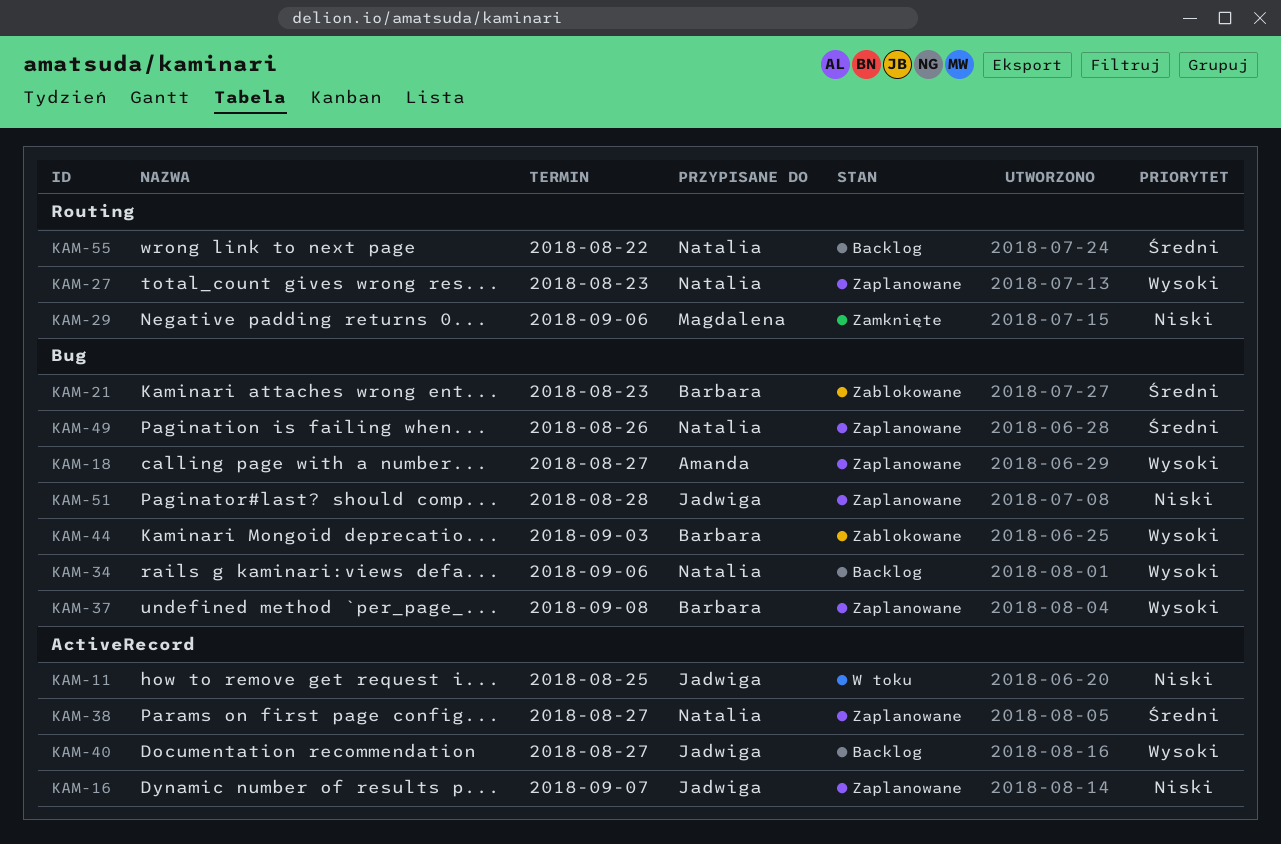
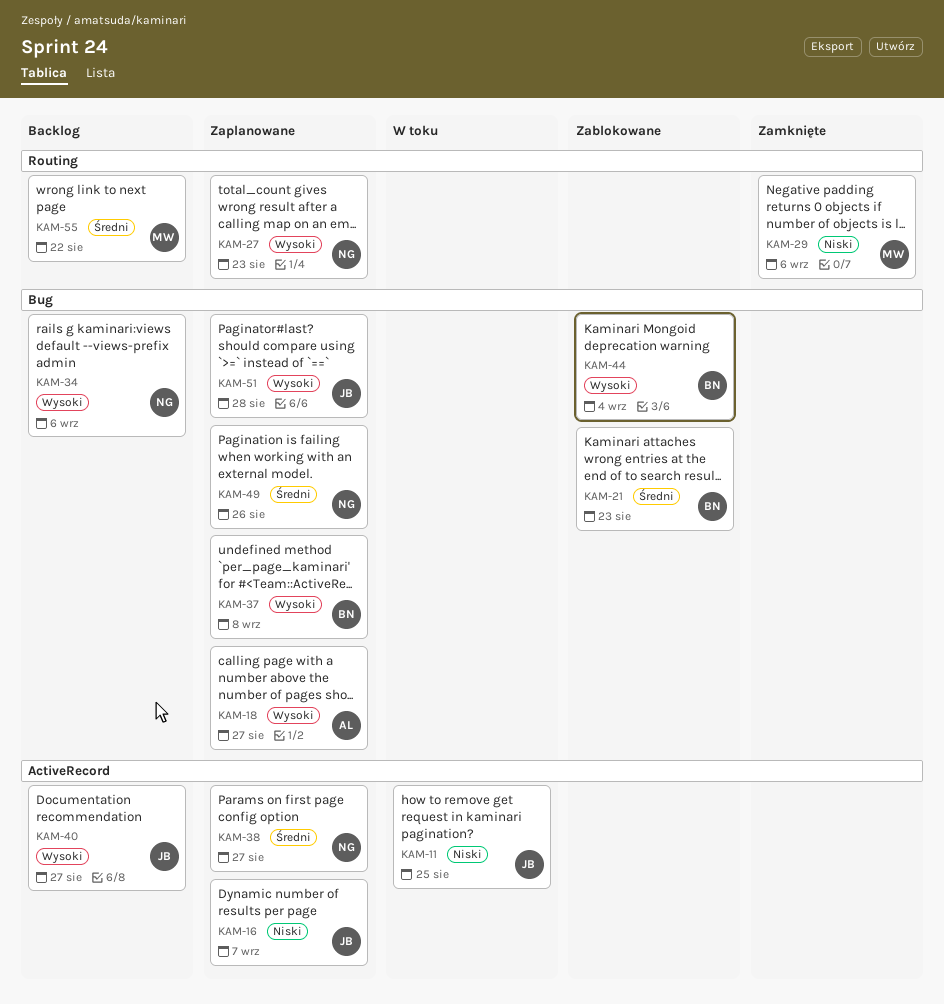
KAM-44, due: Sep 3 -> Sep 4
KAM-51, priority: Niski -> Wysoki
KAM-55, owner: Natalia -> Magdalena

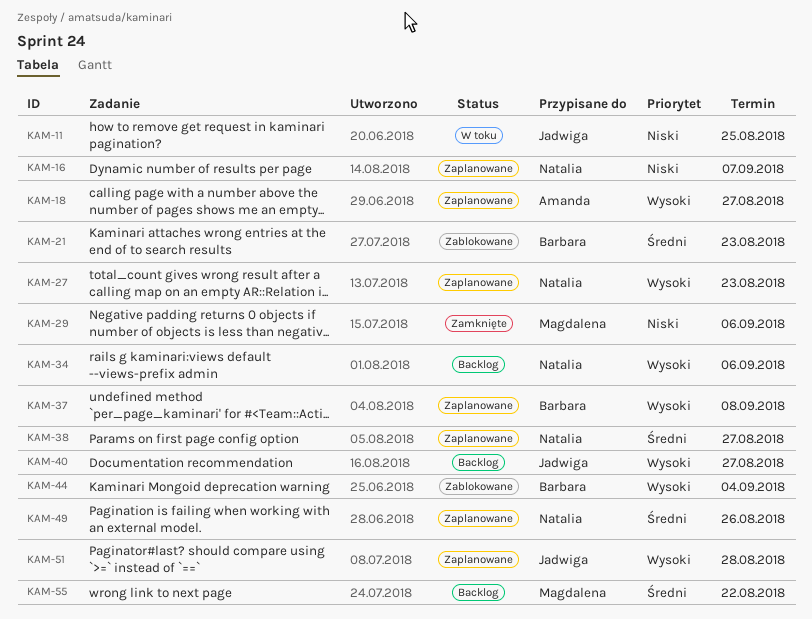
KAM-16, owner: Jadwiga -> Natalia

